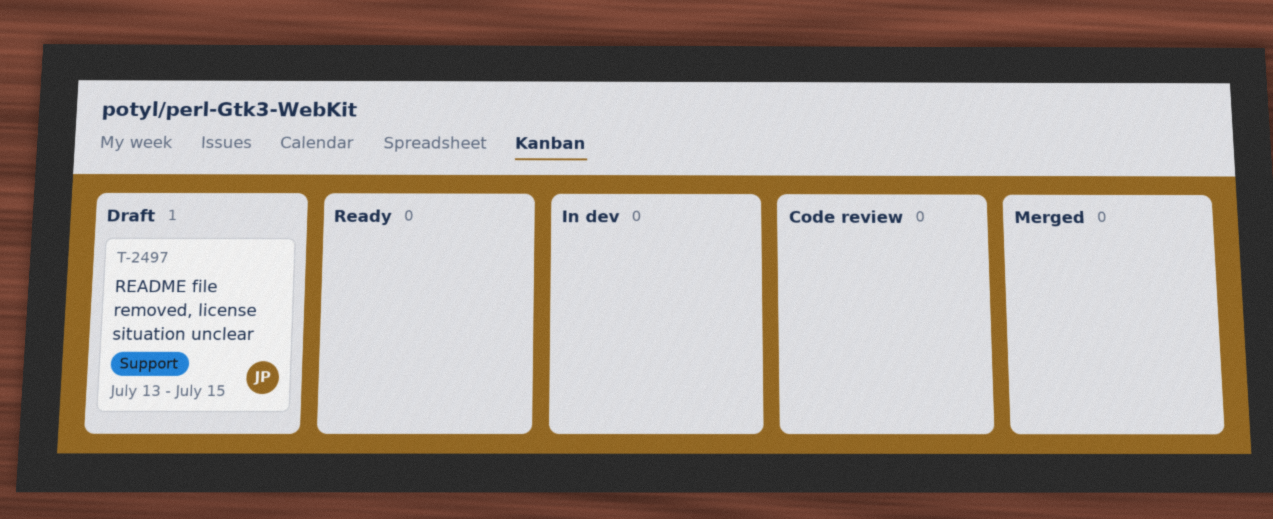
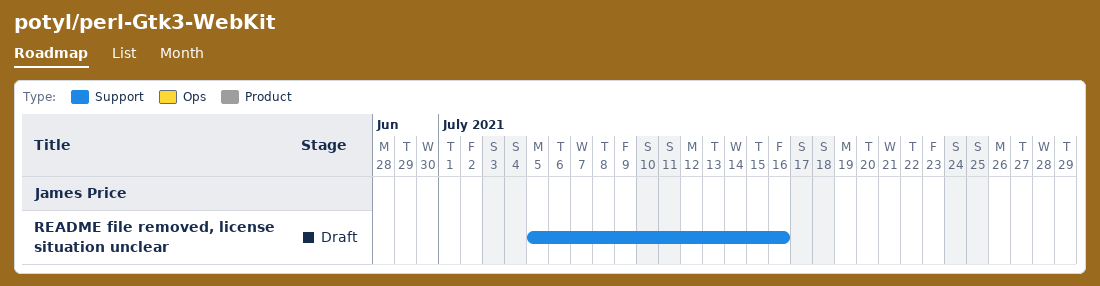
README file removed, license situation unclear, start: Jul 13 -> Jul 5
README file removed, license situation unclear, due: Jul 15 -> Jul 16

